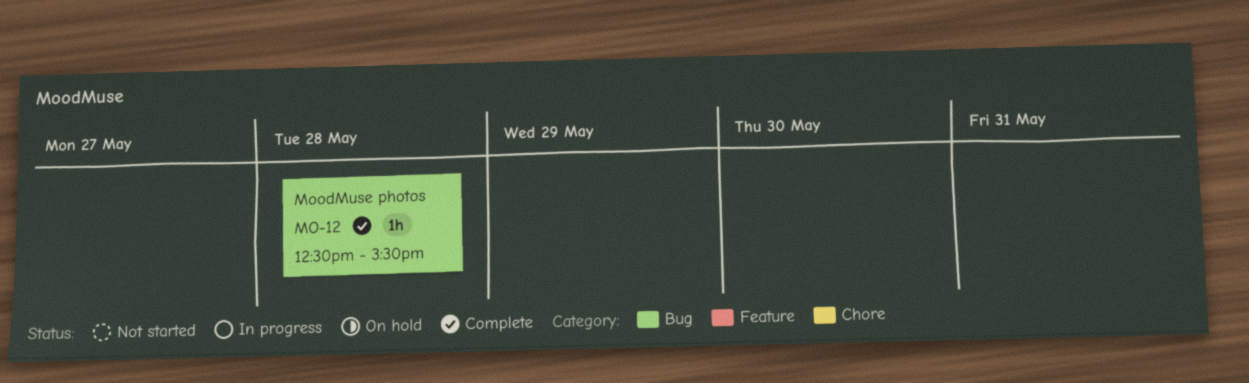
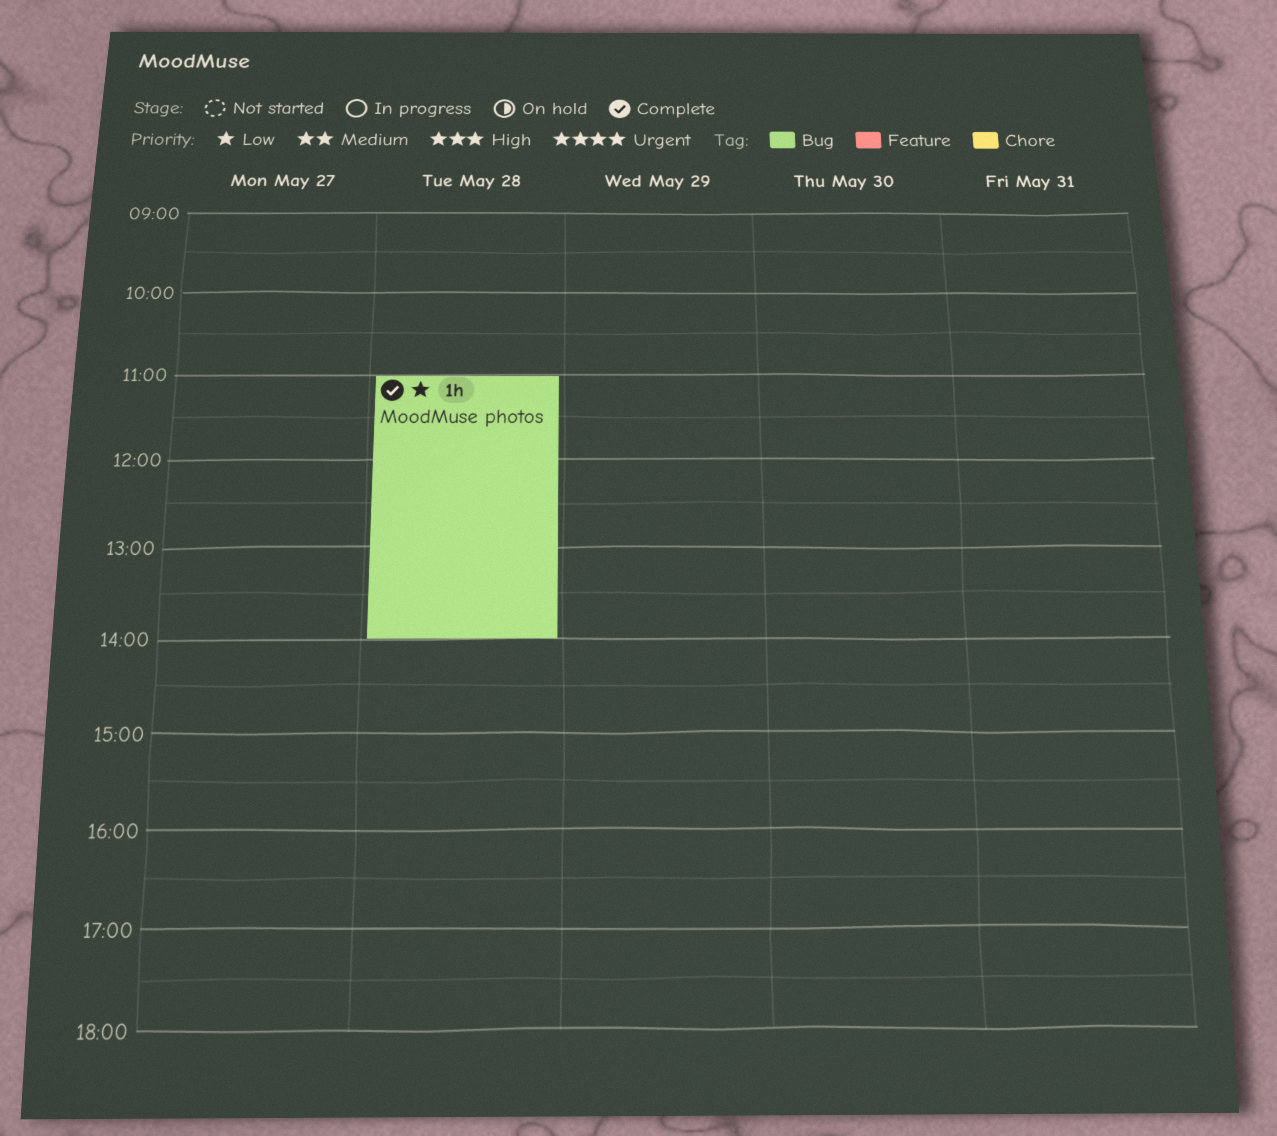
MoodMuse photos, begins: 12:30 -> 11:00
MoodMuse photos, ends: 15:30 -> 14:00

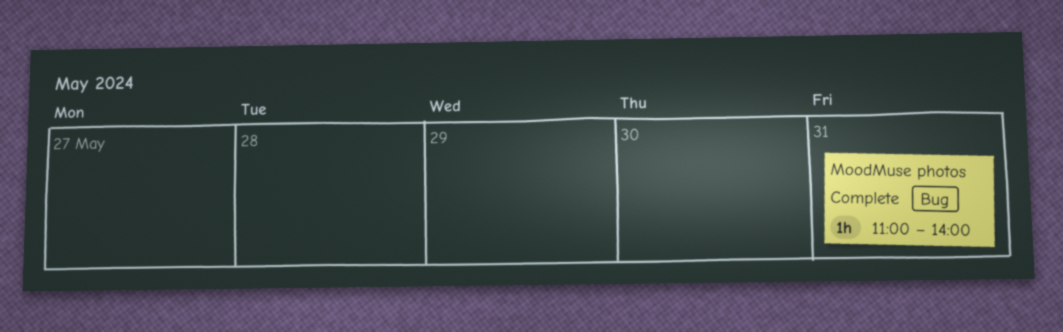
MoodMuse photos, day: May 28 -> May 31

